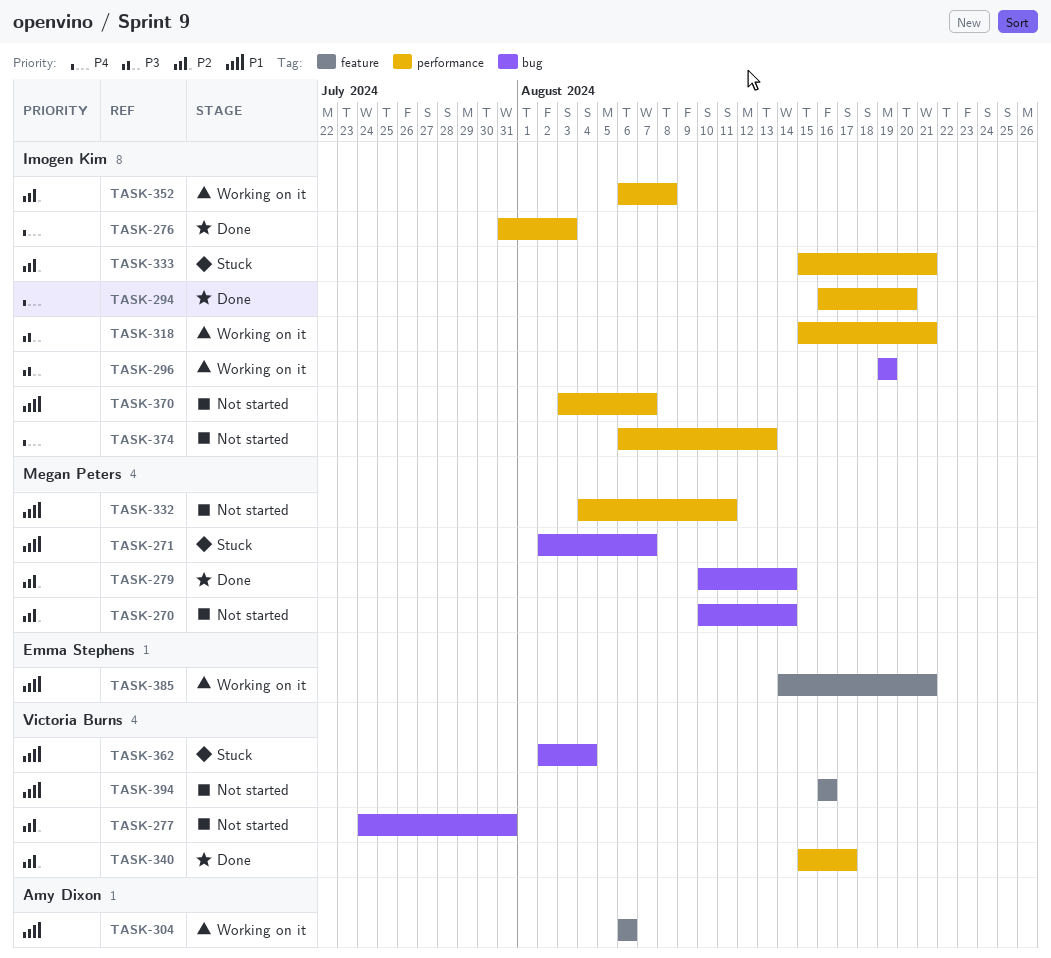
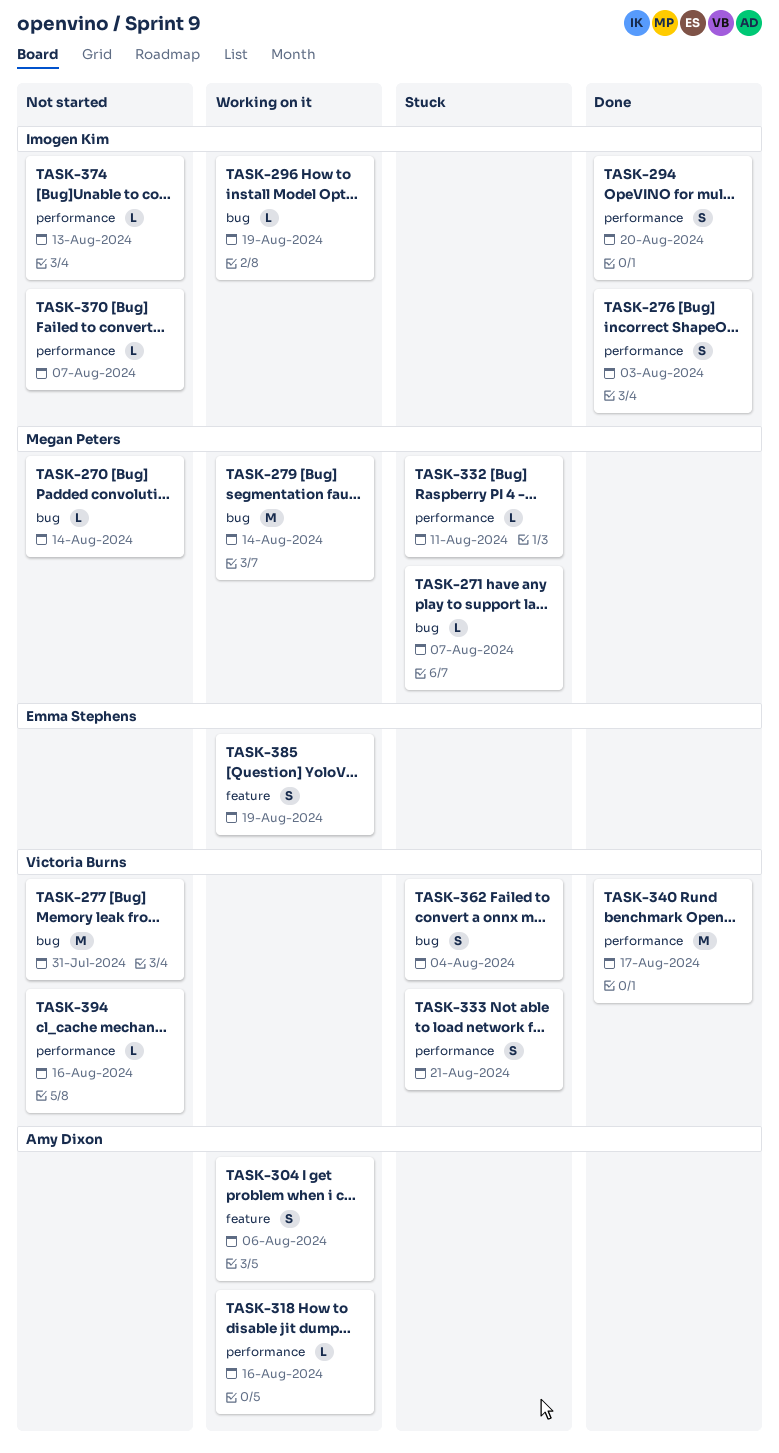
TASK-279, status: Done -> Working on it
TASK-318, owner: Imogen Kim -> Amy Dixon
TASK-318, due: Aug 21 -> Aug 16
TASK-332, status: Not started -> Stuck
TASK-333, owner: Imogen Kim -> Victoria Burns
TASK-352: present -> none
TASK-385, due: Aug 21 -> Aug 19
TASK-394, label: feature -> performance

